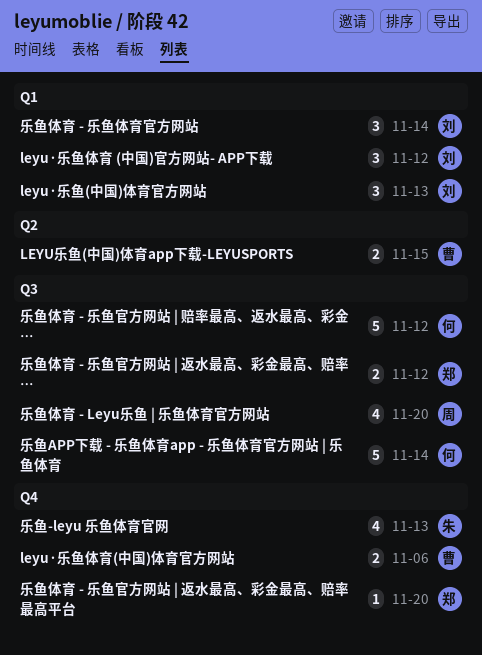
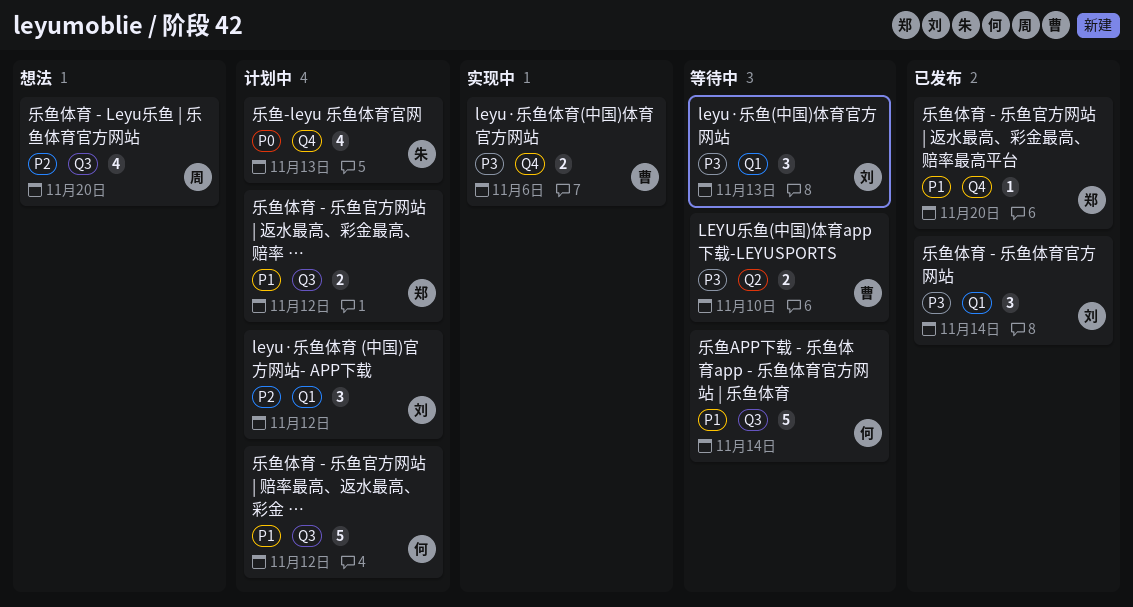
LEYU乐鱼(中国)体育app下载-LEYUSPORTS, due: Nov 15 -> Nov 10

